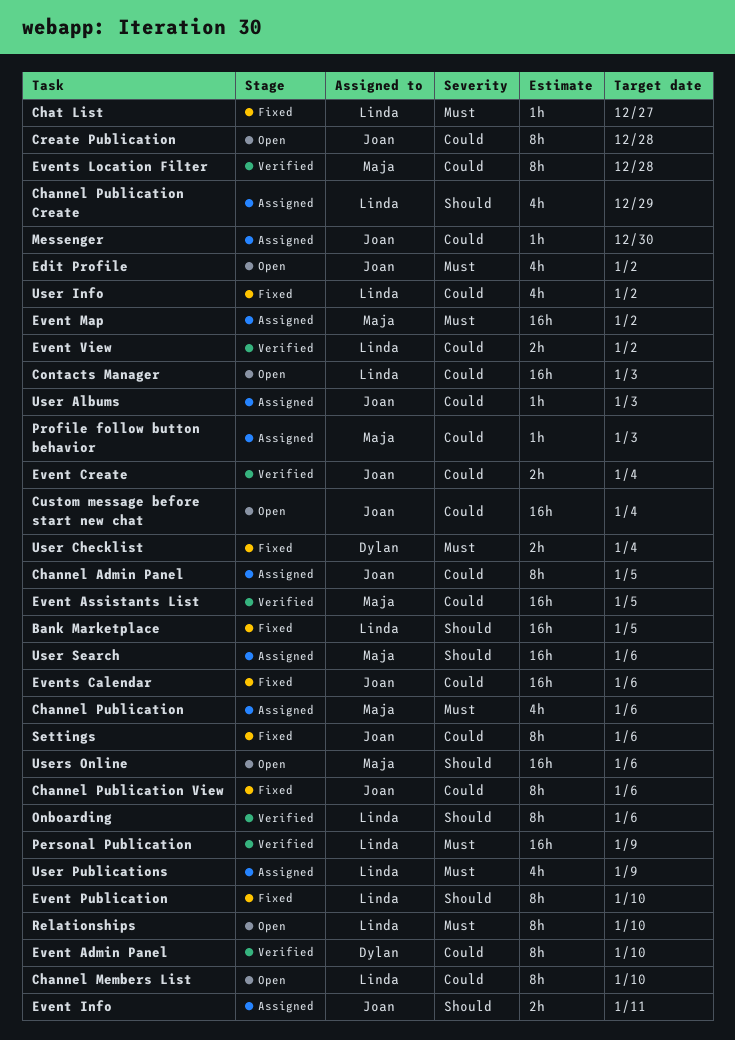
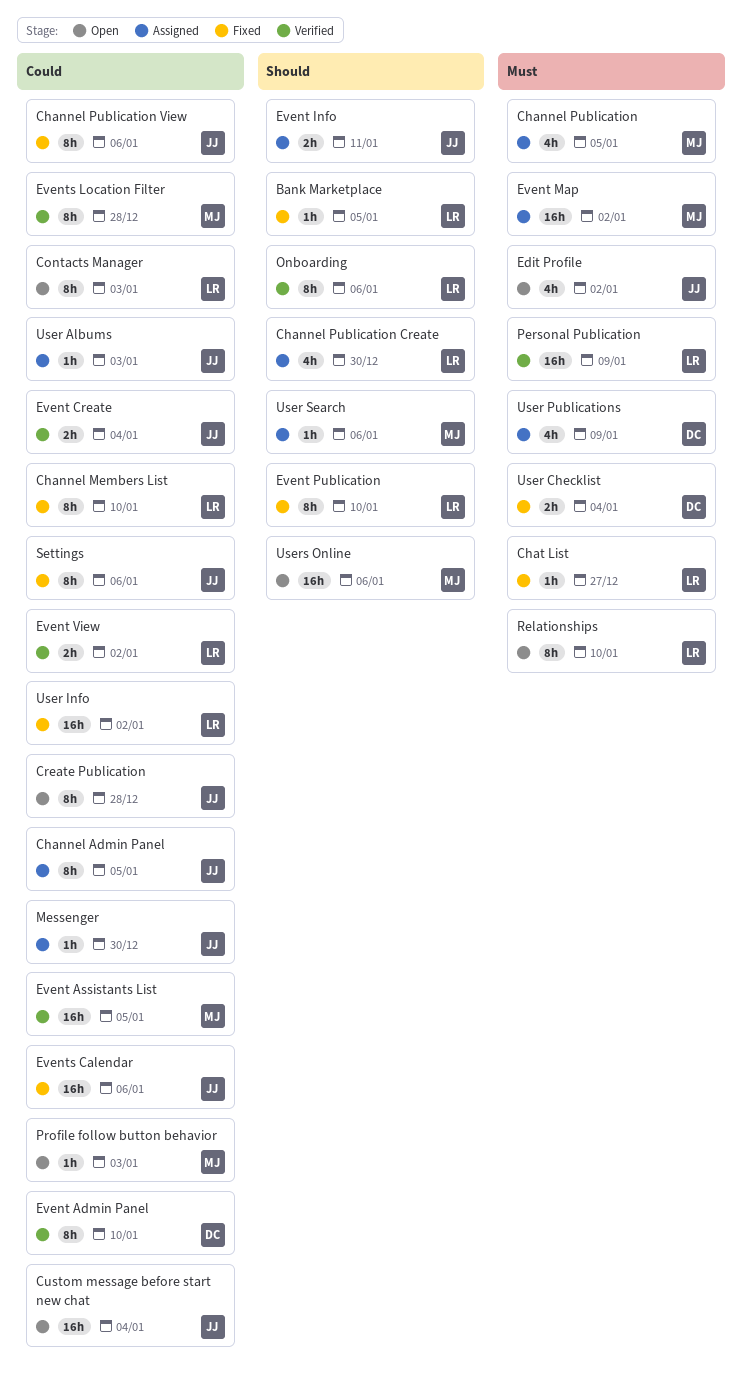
Bank Marketplace, estimate: 16h -> 1h
Channel Members List, status: Open -> Fixed
Channel Publication, due: Jan 6 -> Jan 5
Channel Publication Create, due: Dec 29 -> Dec 30
Contacts Manager, estimate: 16h -> 8h
Profile follow button behavior, status: Assigned -> Open
User Info, estimate: 4h -> 16h
User Publications, owner: Linda -> Dylan
User Search, estimate: 16h -> 1h

